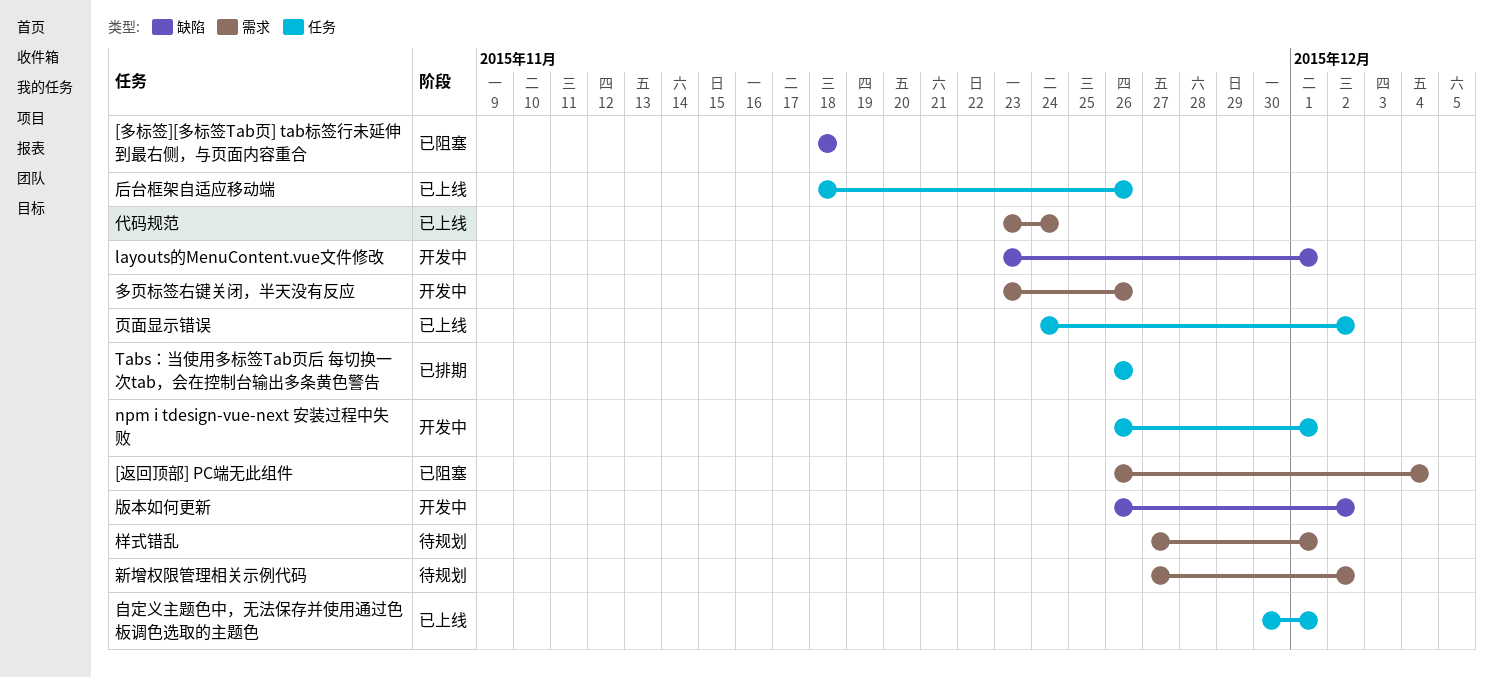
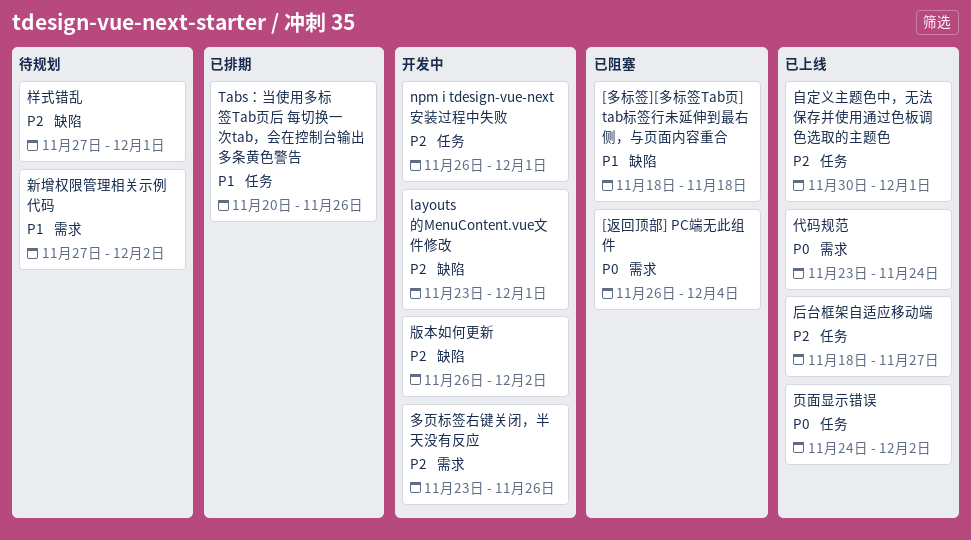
Tabs：当使用多标签Tab页后 每切换一次tab，会在控制台输出多条黄色警告, start: Nov 26 -> Nov 20
后台框架自适应移动端, due: Nov 26 -> Nov 27
样式错乱, label: 需求 -> 缺陷

